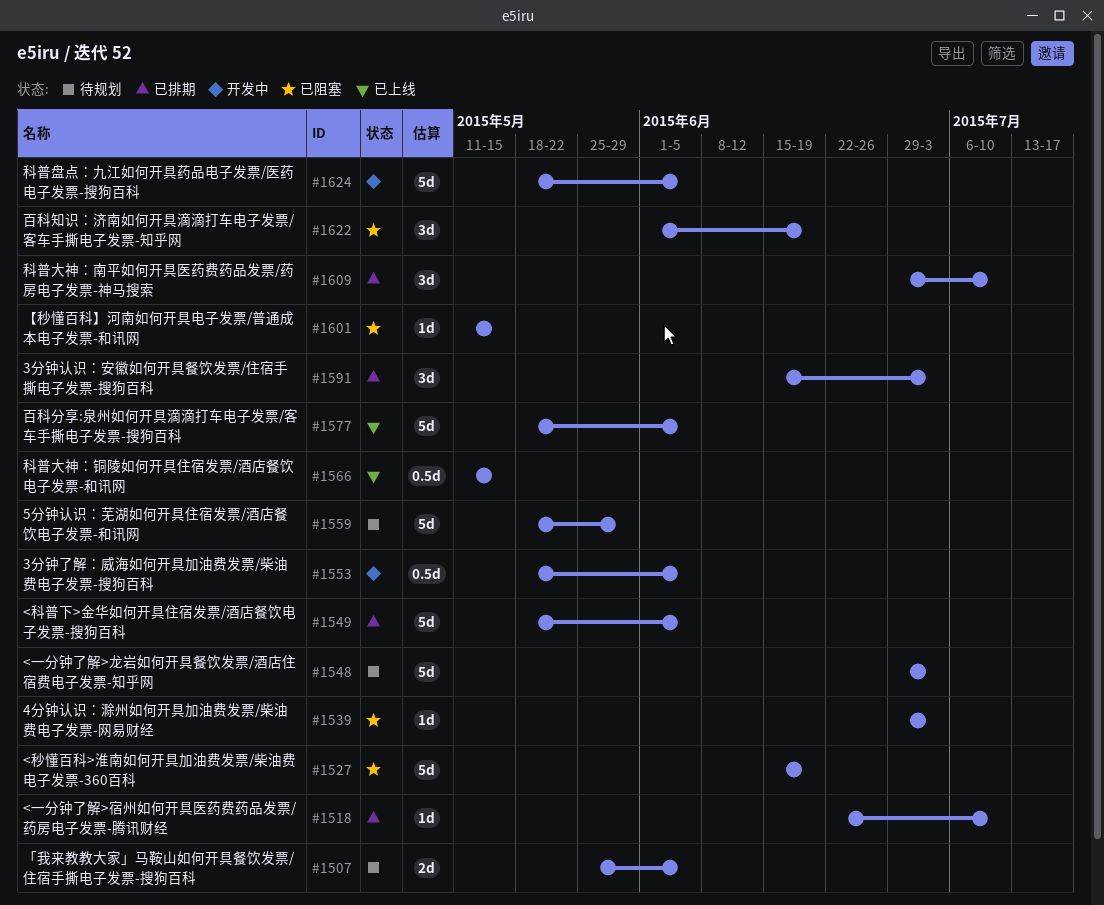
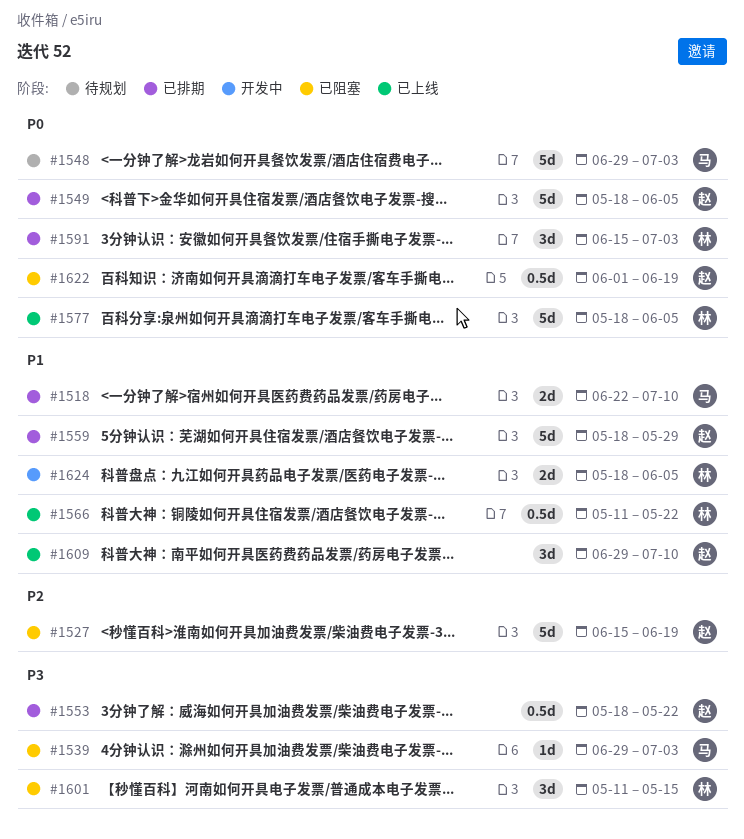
#1507: present -> none
#1518, estimate: 1d -> 2d
#1553, status: 开发中 -> 已排期
#1553, due: Jun 5 -> May 22
#1559, status: 待规划 -> 已排期
#1566, due: May 15 -> May 22
#1601, estimate: 1d -> 3d
#1609, status: 已排期 -> 已上线
#1622, estimate: 3d -> 0.5d
#1624, estimate: 5d -> 2d

